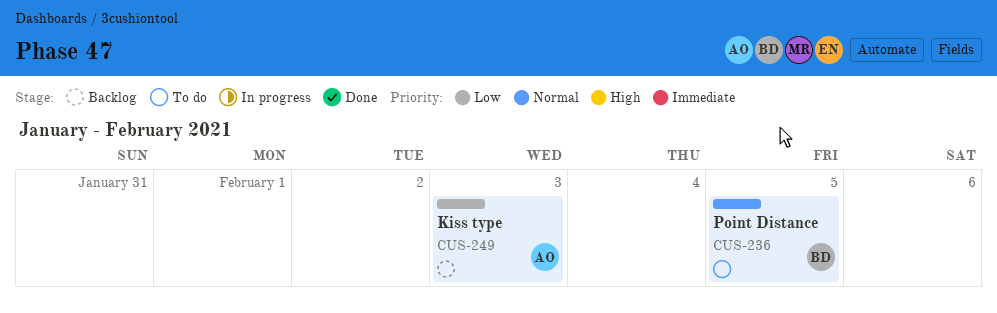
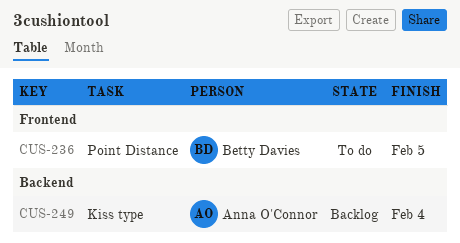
CUS-249, due: Feb 3 -> Feb 4

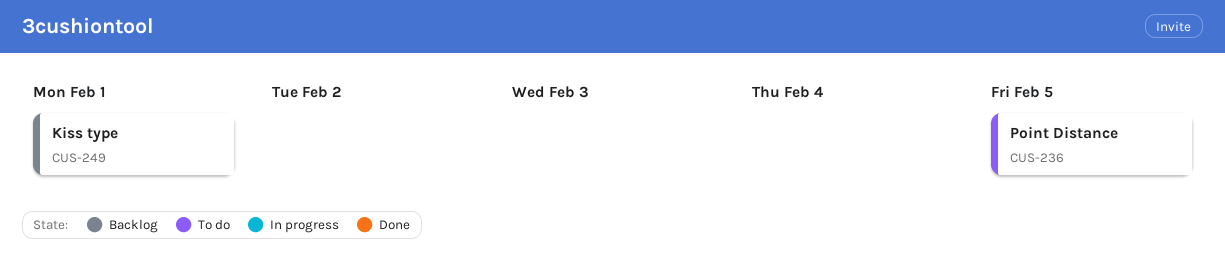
CUS-249, due: Feb 4 -> Feb 1

